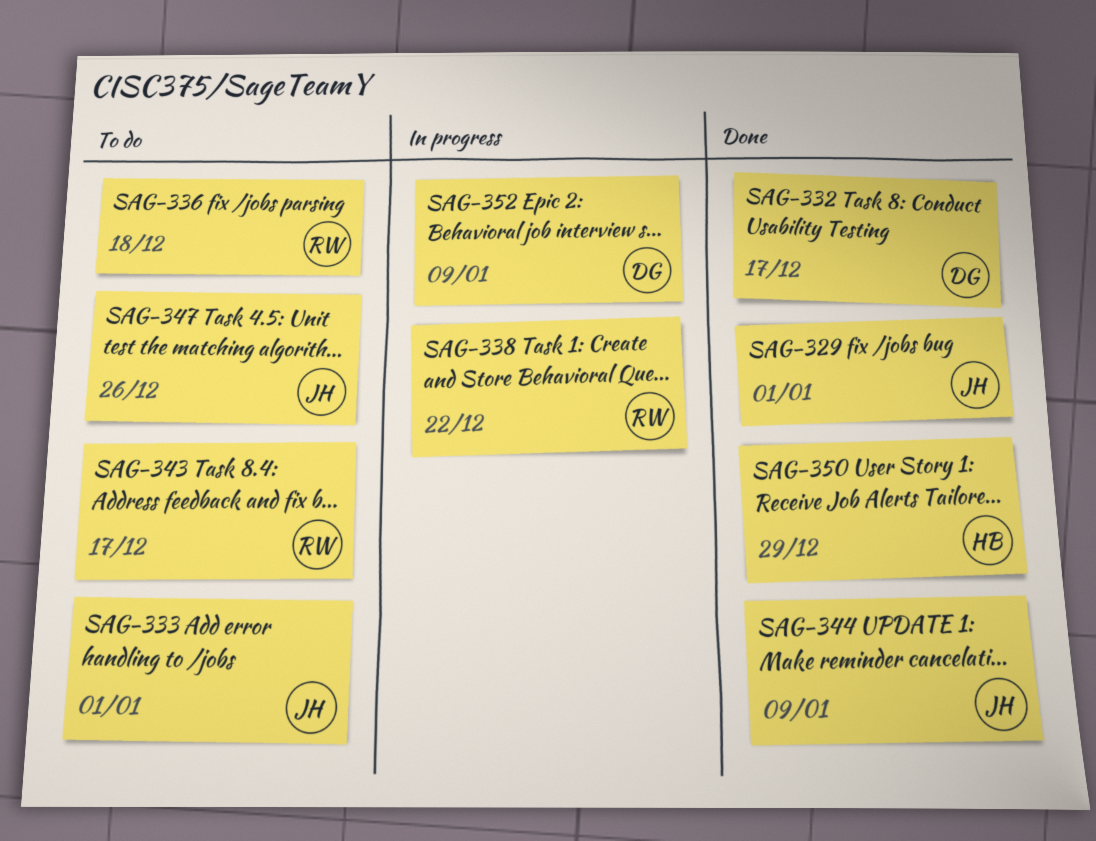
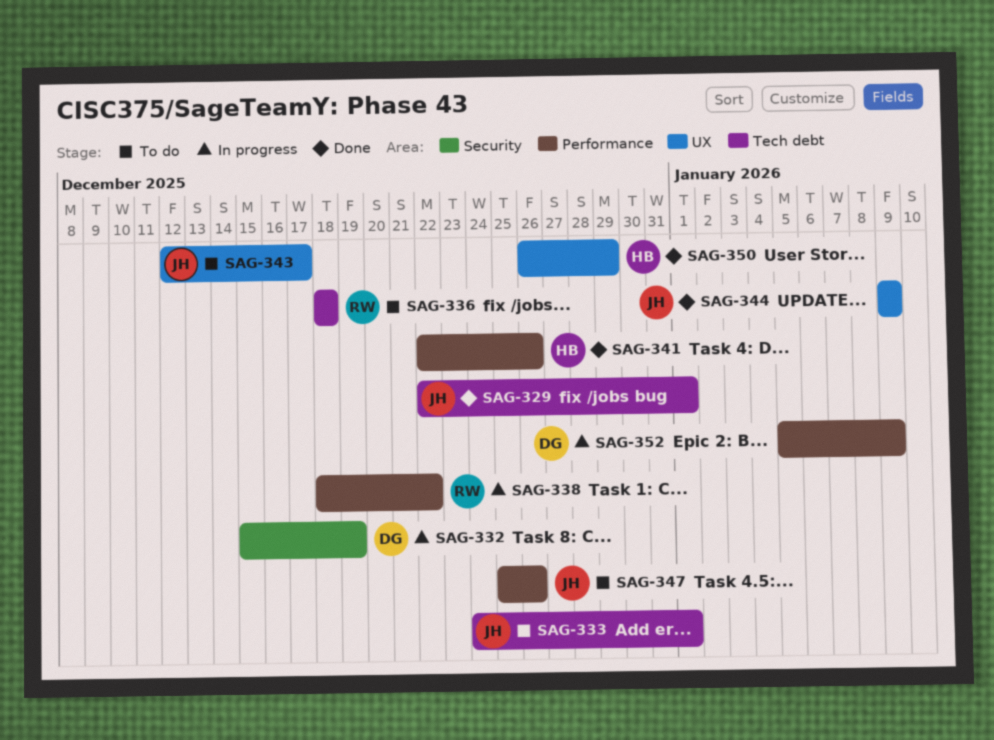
SAG-332, status: Done -> In progress
SAG-332, due: Dec 17 -> Dec 19
SAG-341: none -> present
SAG-343, owner: RW -> JH

